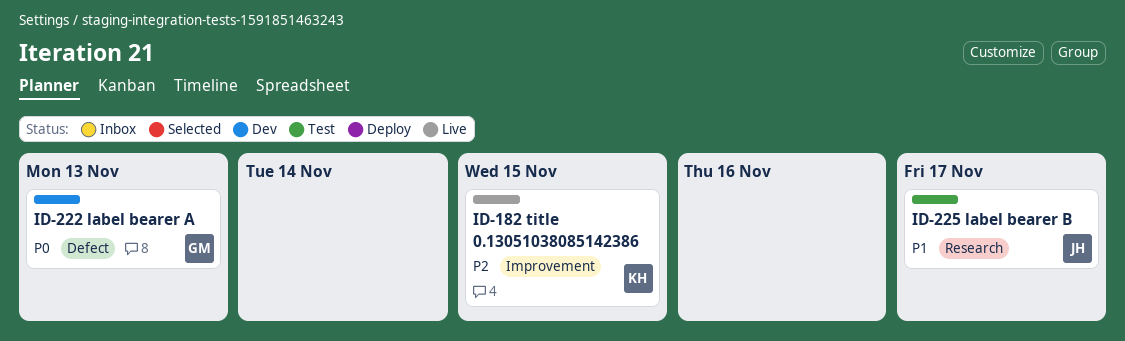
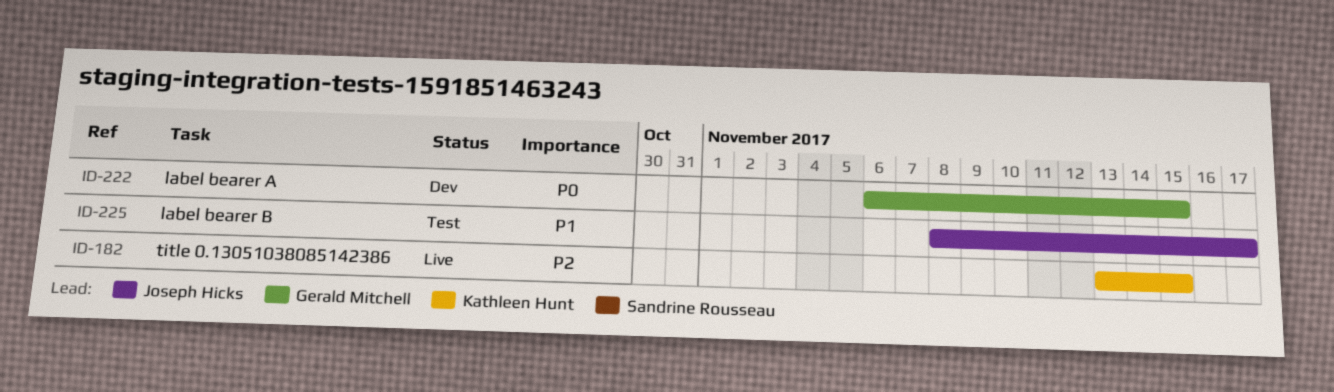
ID-222, due: Nov 13 -> Nov 15

